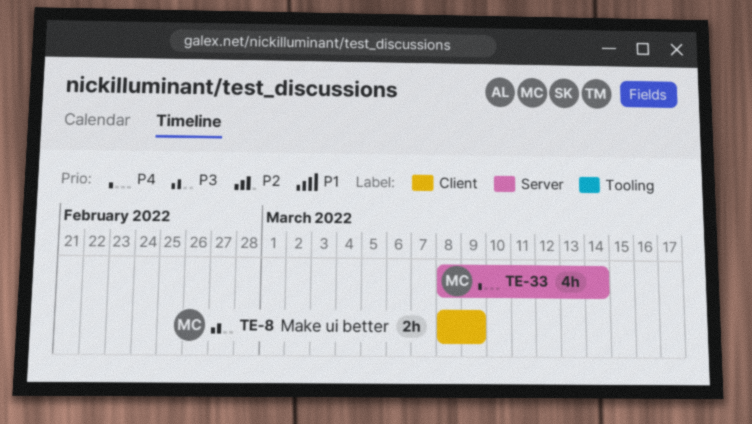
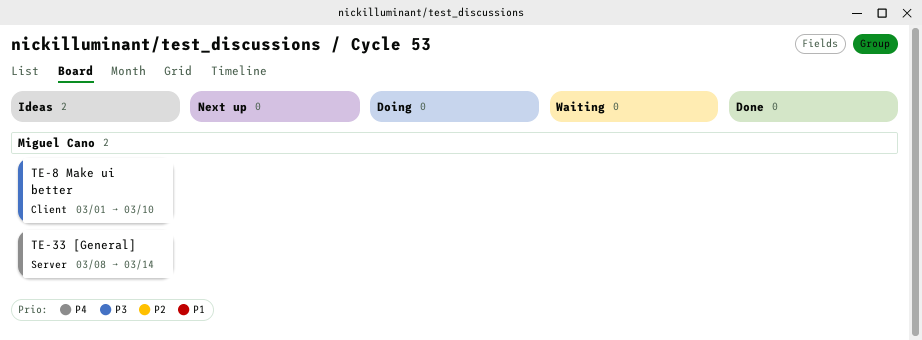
TE-8, start: Mar 8 -> Mar 1
TE-8, due: Mar 9 -> Mar 10

